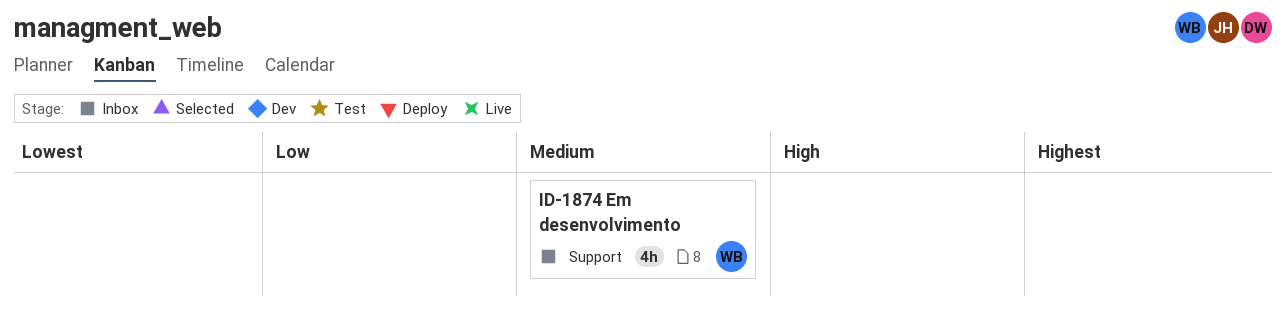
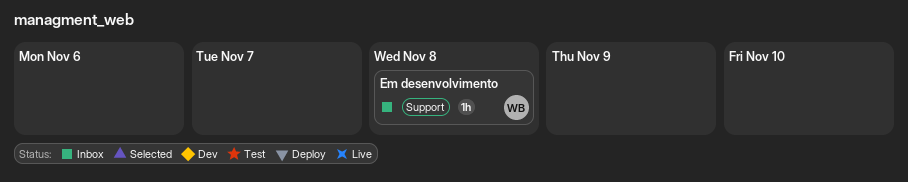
Em desenvolvimento, estimate: 4h -> 1h

